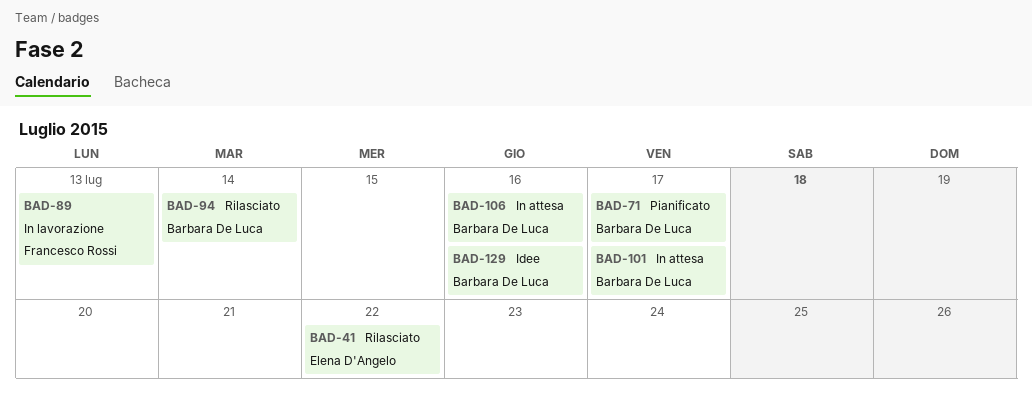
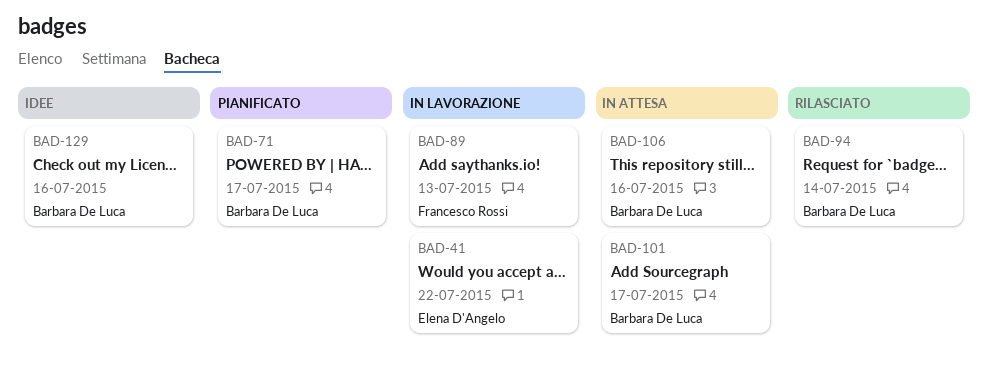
BAD-41, status: Rilasciato -> In lavorazione

